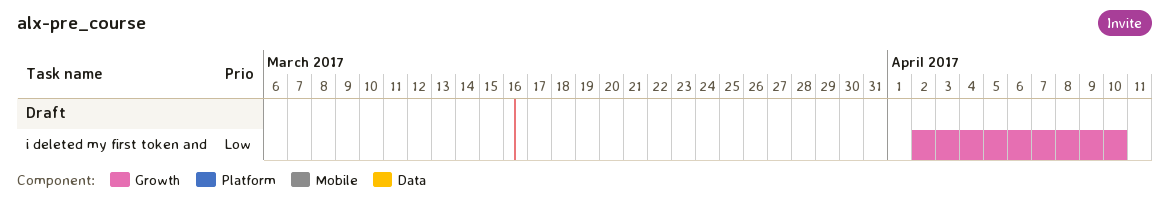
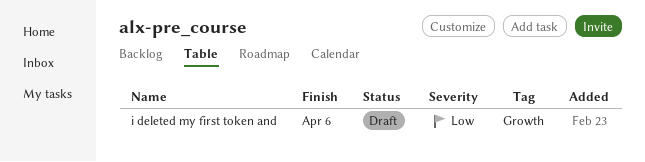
i deleted my first token and, due: Apr 10 -> Apr 6

